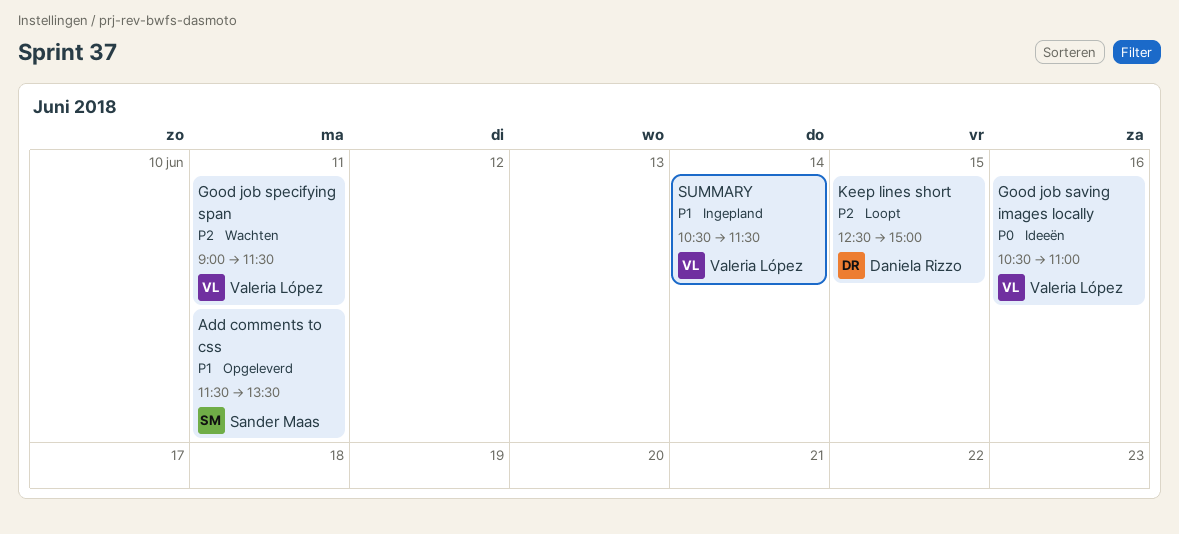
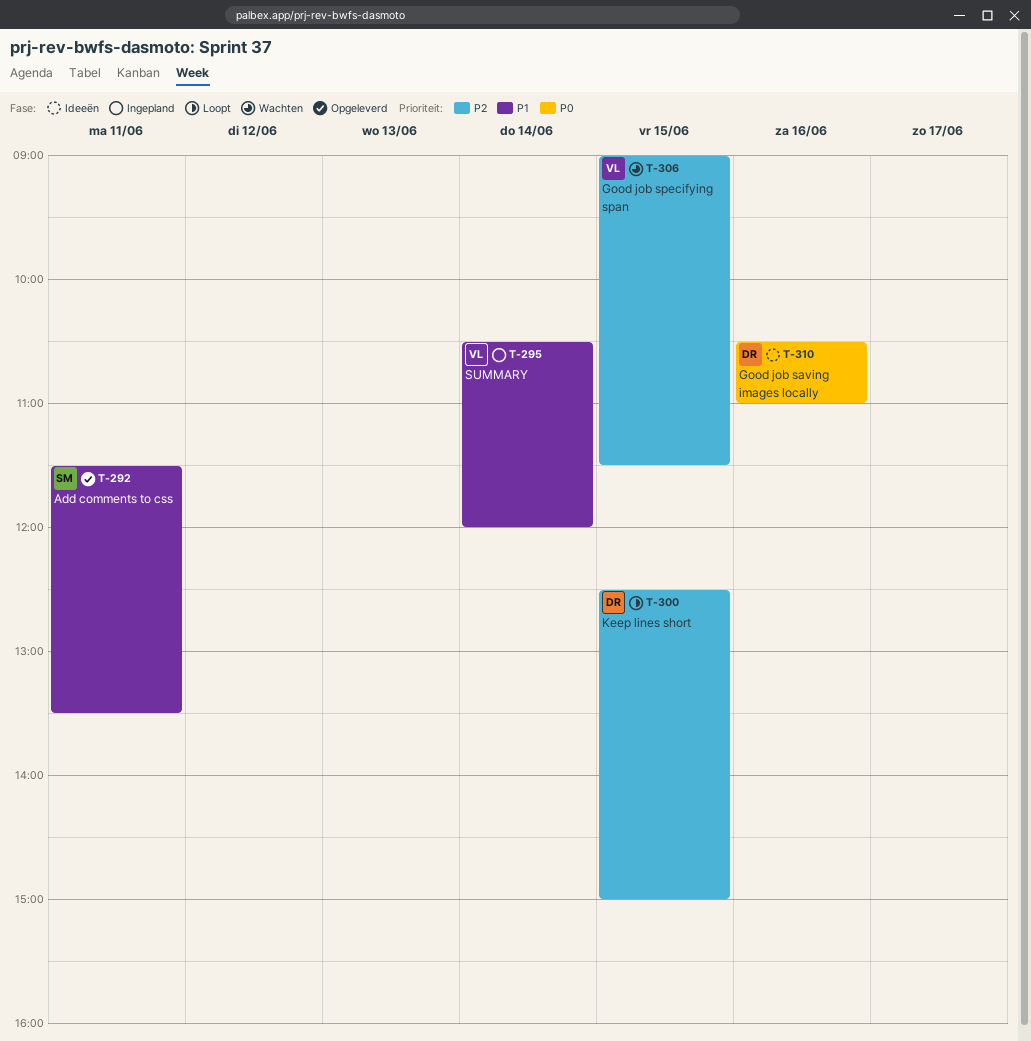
Good job saving images locally, owner: Valeria López -> Daniela Rizzo
Good job specifying span, day: Jun 11 -> Jun 15
SUMMARY, ends: 11:30 -> 12:00

